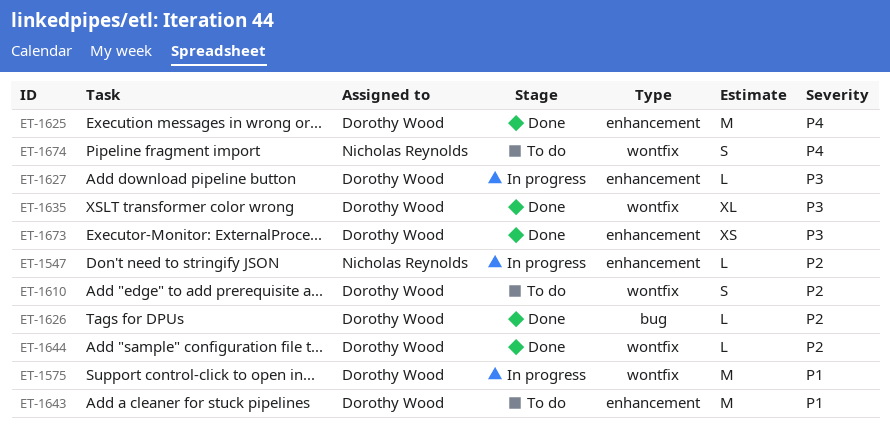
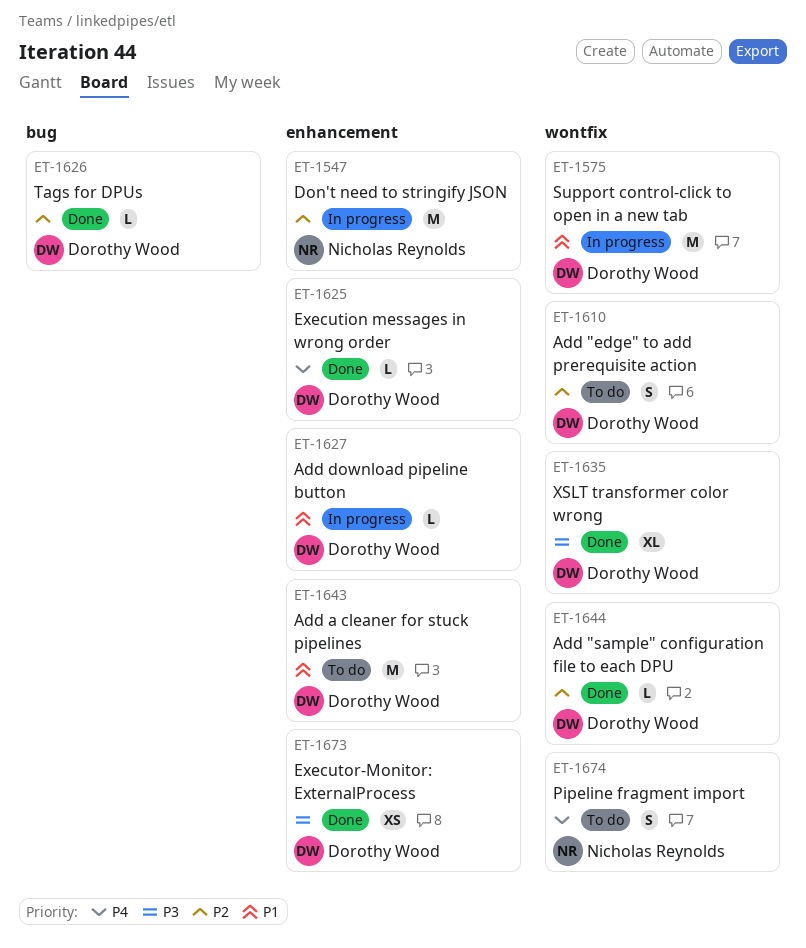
ET-1547, estimate: L -> M
ET-1625, estimate: M -> L
ET-1627, priority: P3 -> P1

